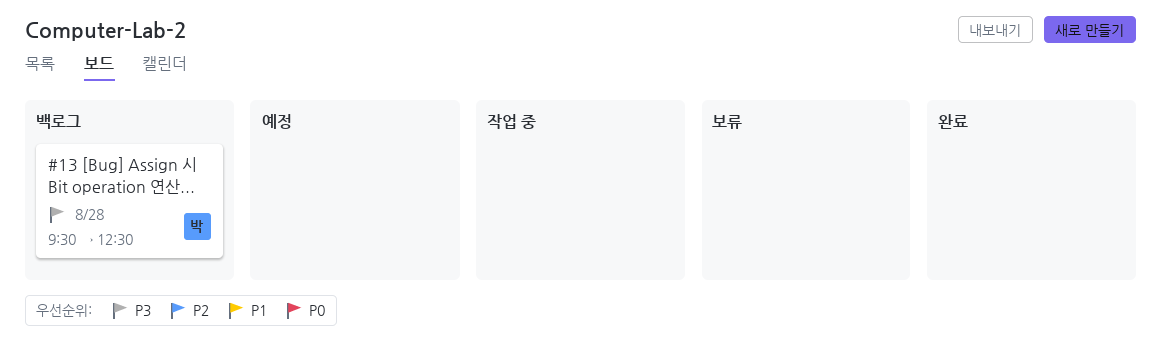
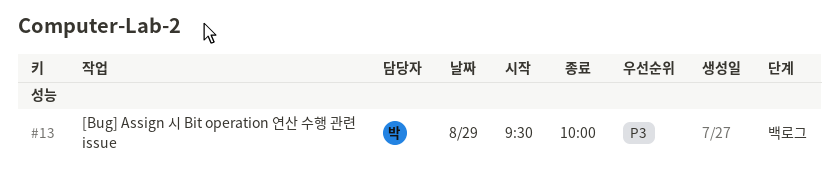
#13, day: Aug 28 -> Aug 29
#13, ends: 12:30 -> 10:00

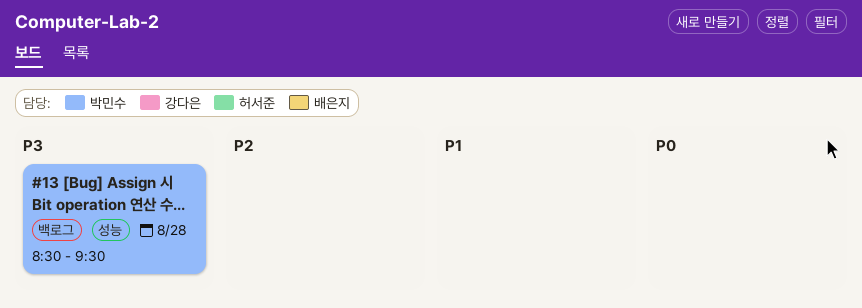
#13, day: Aug 29 -> Aug 28
#13, begins: 09:30 -> 08:30
#13, ends: 10:00 -> 09:30

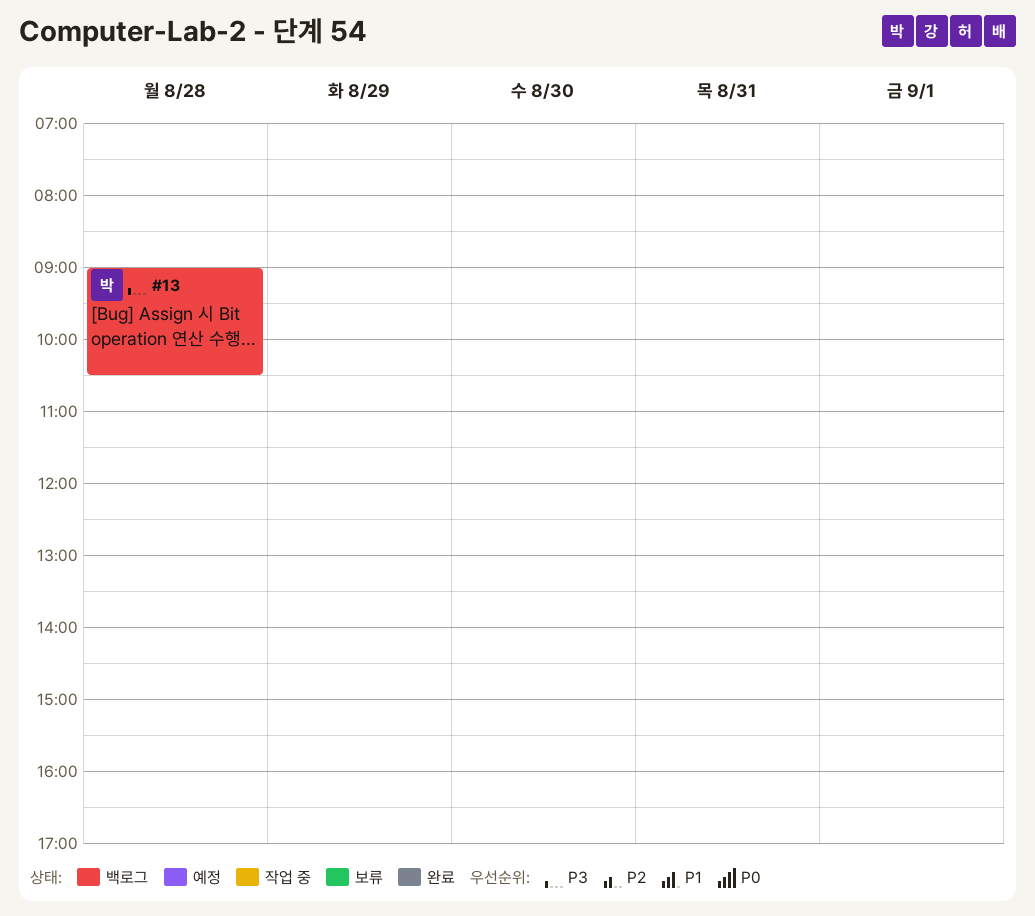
#13, begins: 08:30 -> 09:00
#13, ends: 09:30 -> 10:30

